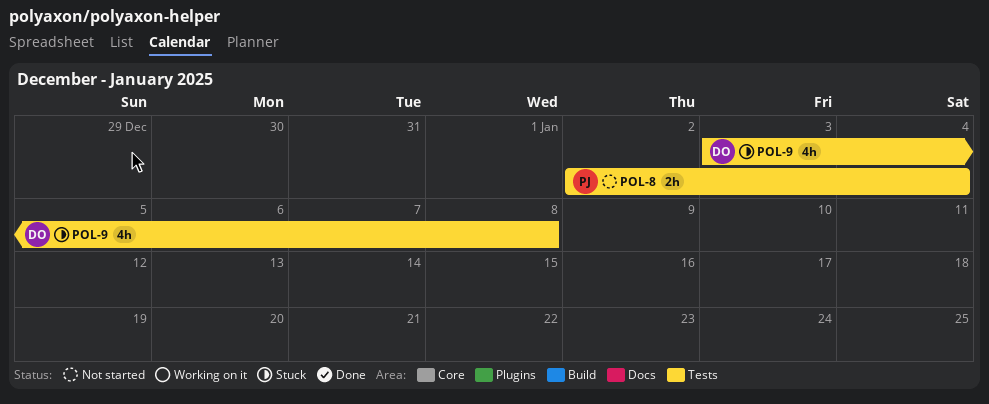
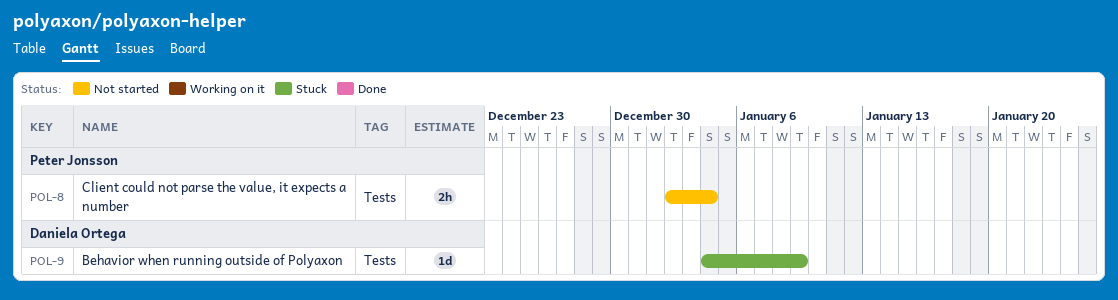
POL-9, estimate: 4h -> 1d
POL-9, start: Jan 3 -> Jan 4
POL-9, due: Jan 8 -> Jan 9

